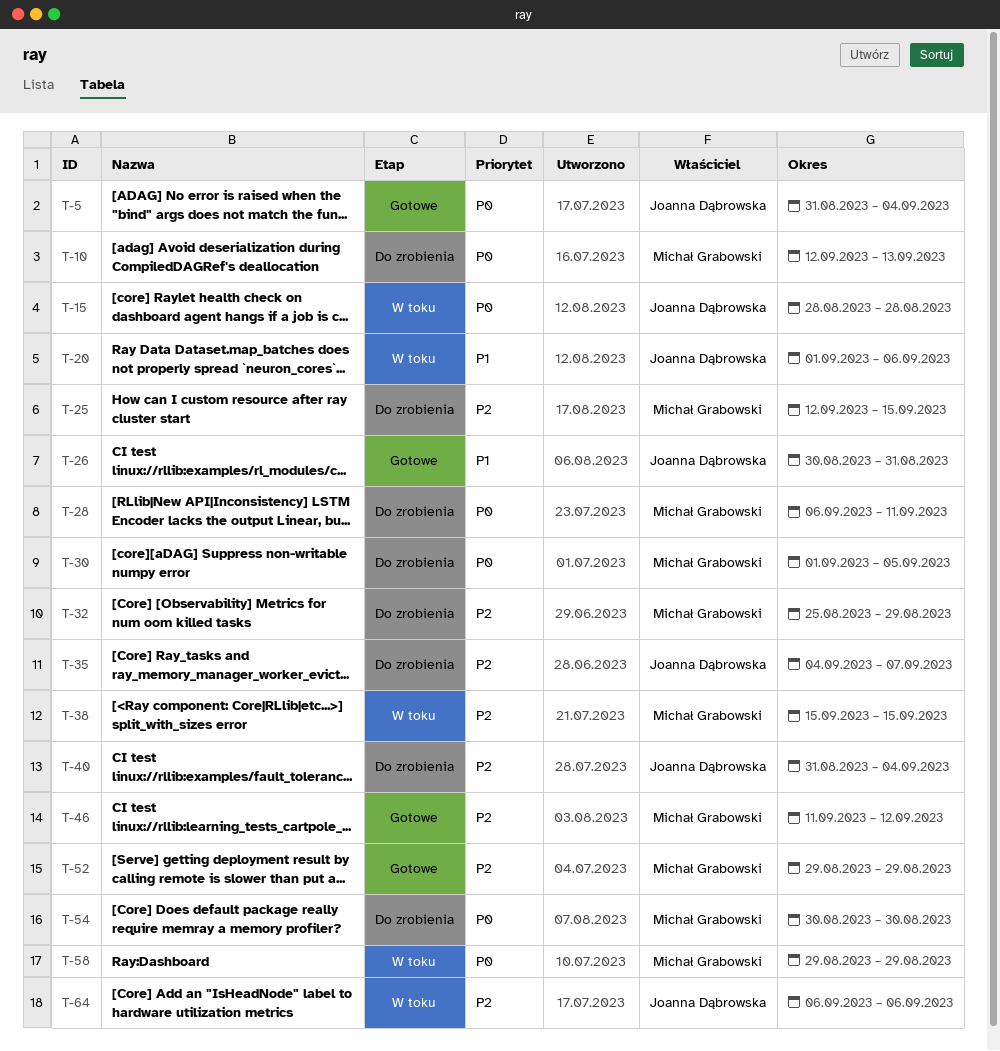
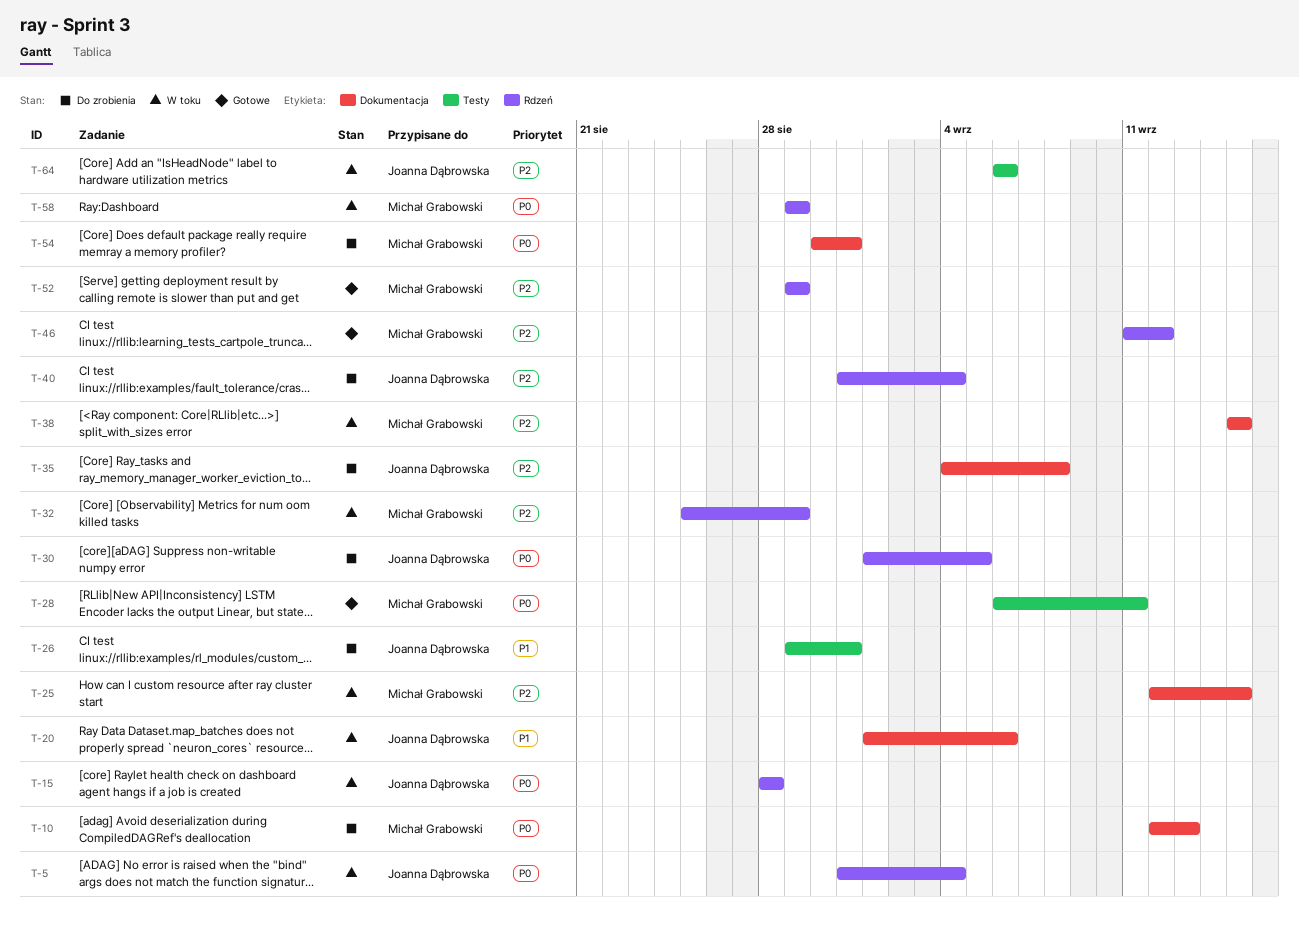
T-5, status: Gotowe -> W toku
T-25, status: Do zrobienia -> W toku
T-26, status: Gotowe -> Do zrobienia
T-26, start: Aug 30 -> Aug 29
T-28, status: Do zrobienia -> Gotowe
T-30, owner: Michał Grabowski -> Joanna Dąbrowska
T-32, status: Do zrobienia -> W toku
T-35, due: Sep 7 -> Sep 8
T-54, due: Aug 30 -> Aug 31

